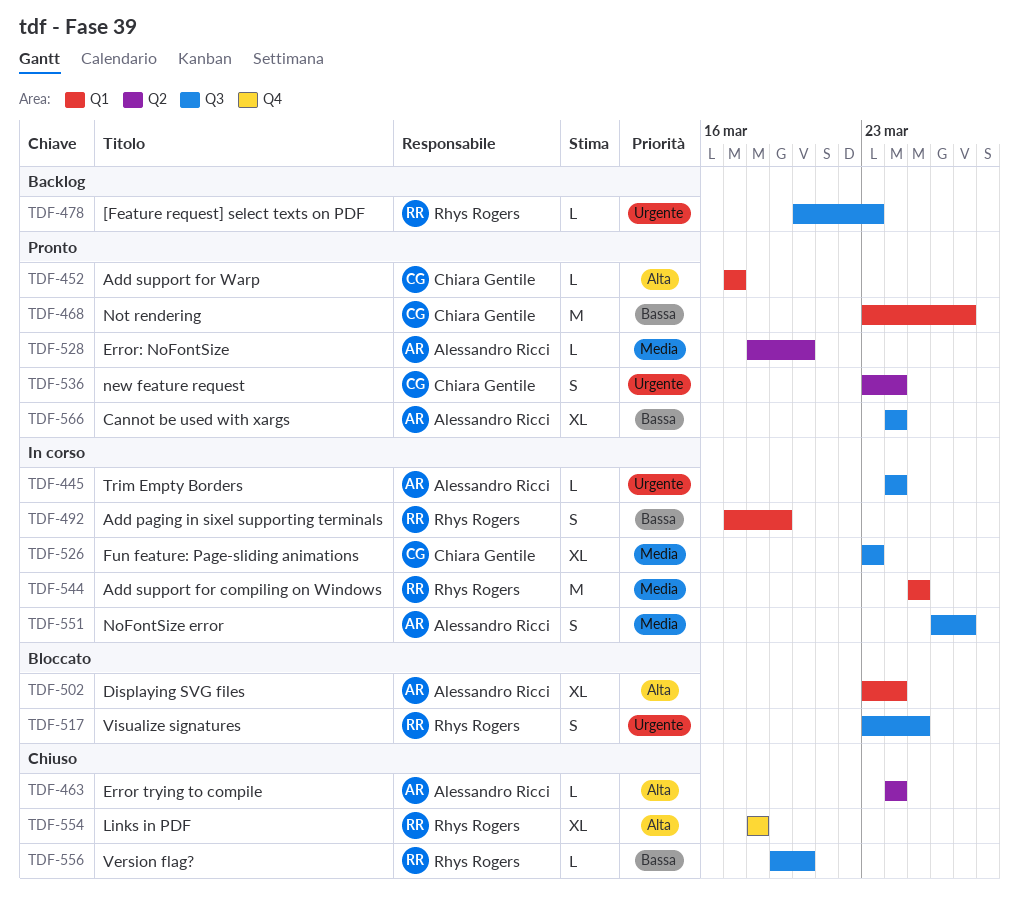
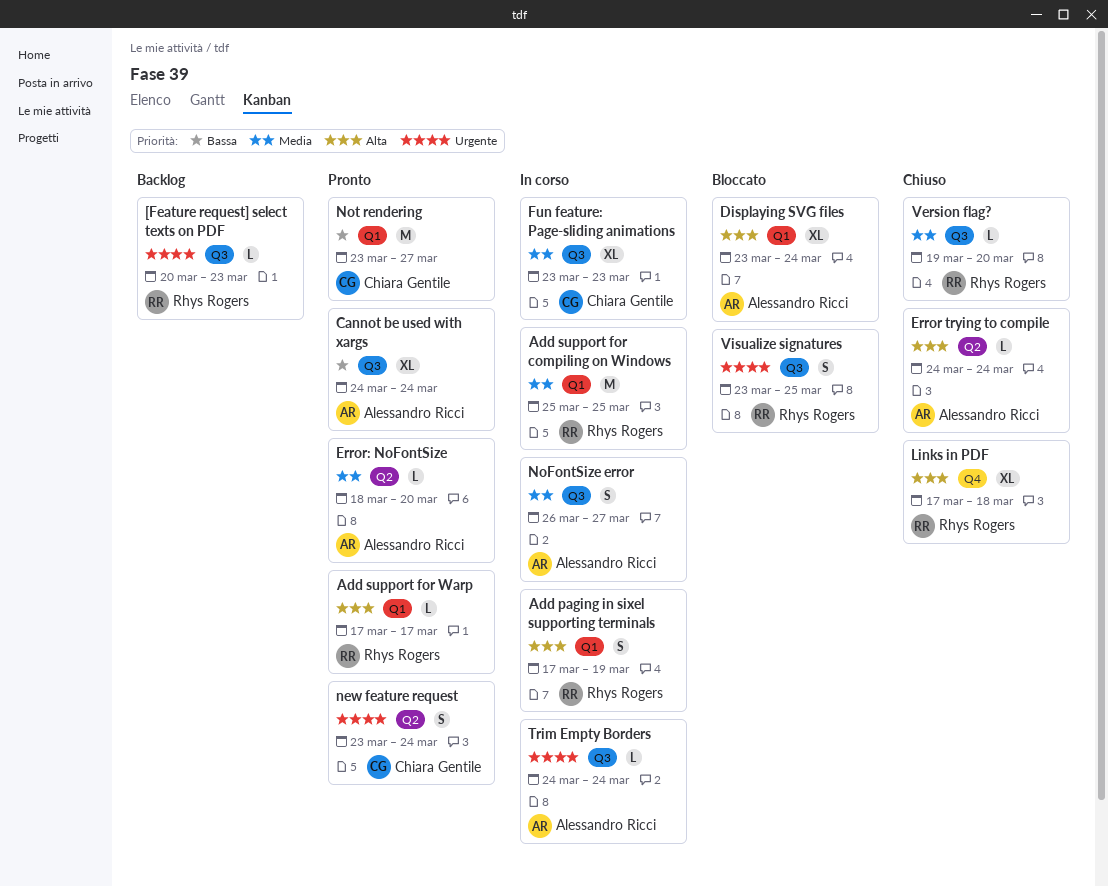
Add paging in sixel supporting terminals, priority: Bassa -> Alta
Add support for Warp, owner: Chiara Gentile -> Rhys Rogers
Links in PDF, start: Mar 18 -> Mar 17
Version flag?, priority: Bassa -> Media

